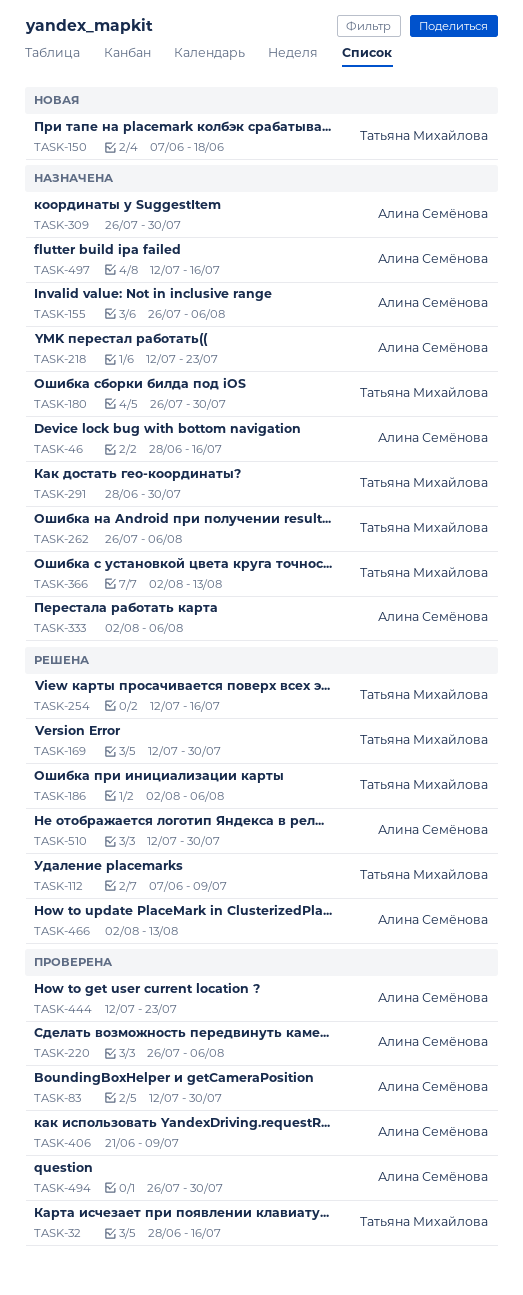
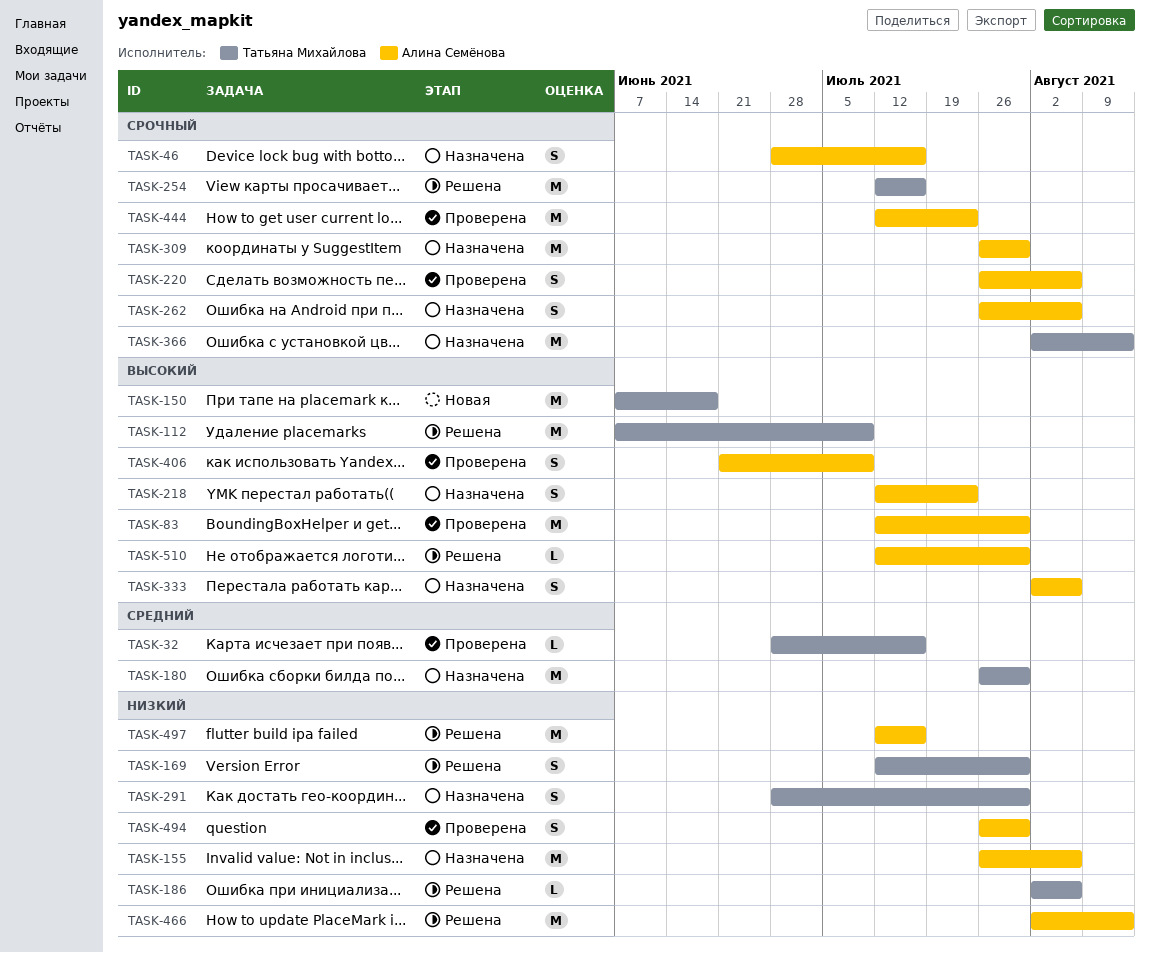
TASK-262, owner: Татьяна Михайлова -> Алина Семёнова
TASK-497, status: Назначена -> Решена

